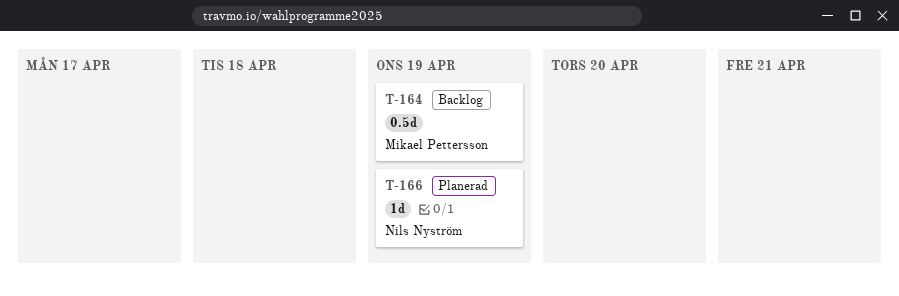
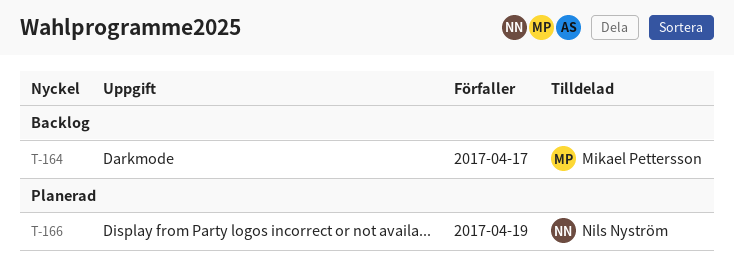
T-164, due: Apr 19 -> Apr 17

